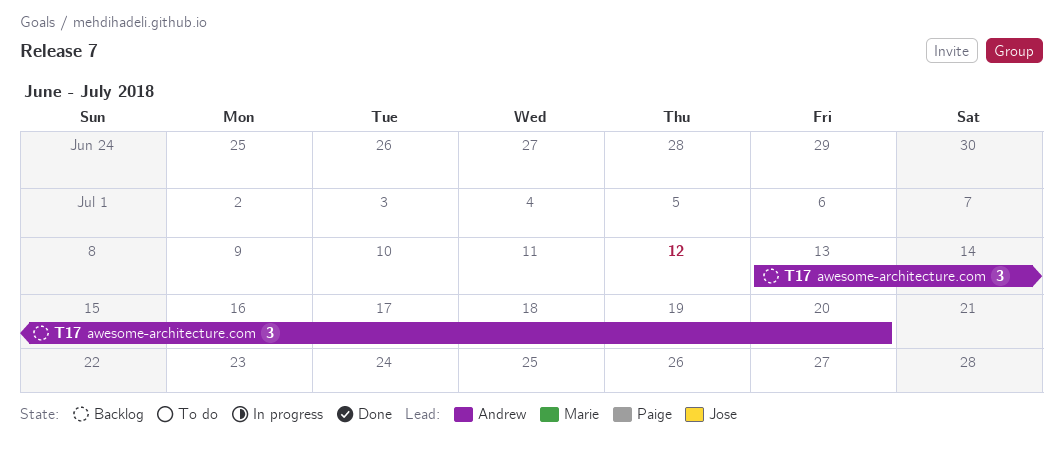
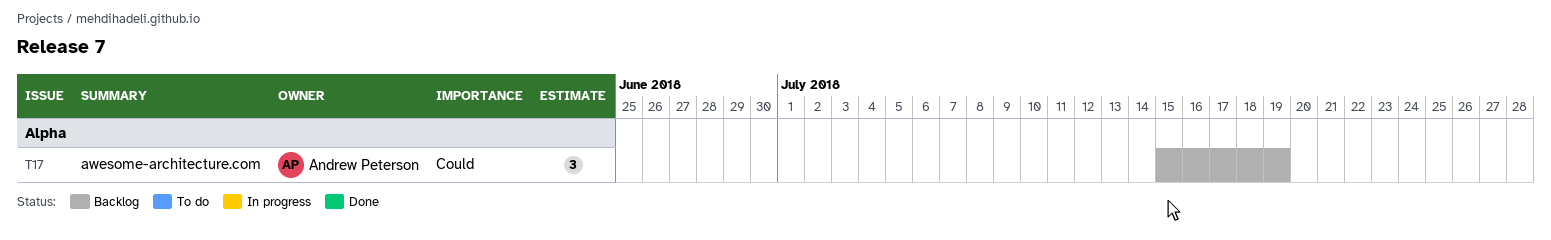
T17, start: Jul 13 -> Jul 15
T17, due: Jul 20 -> Jul 19

